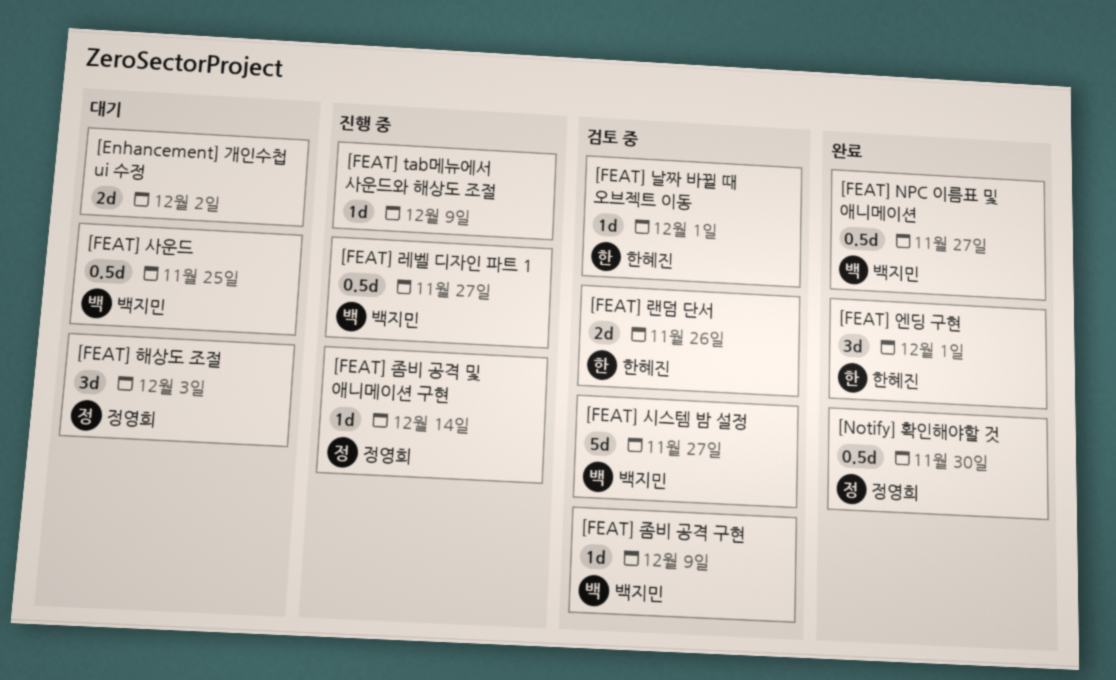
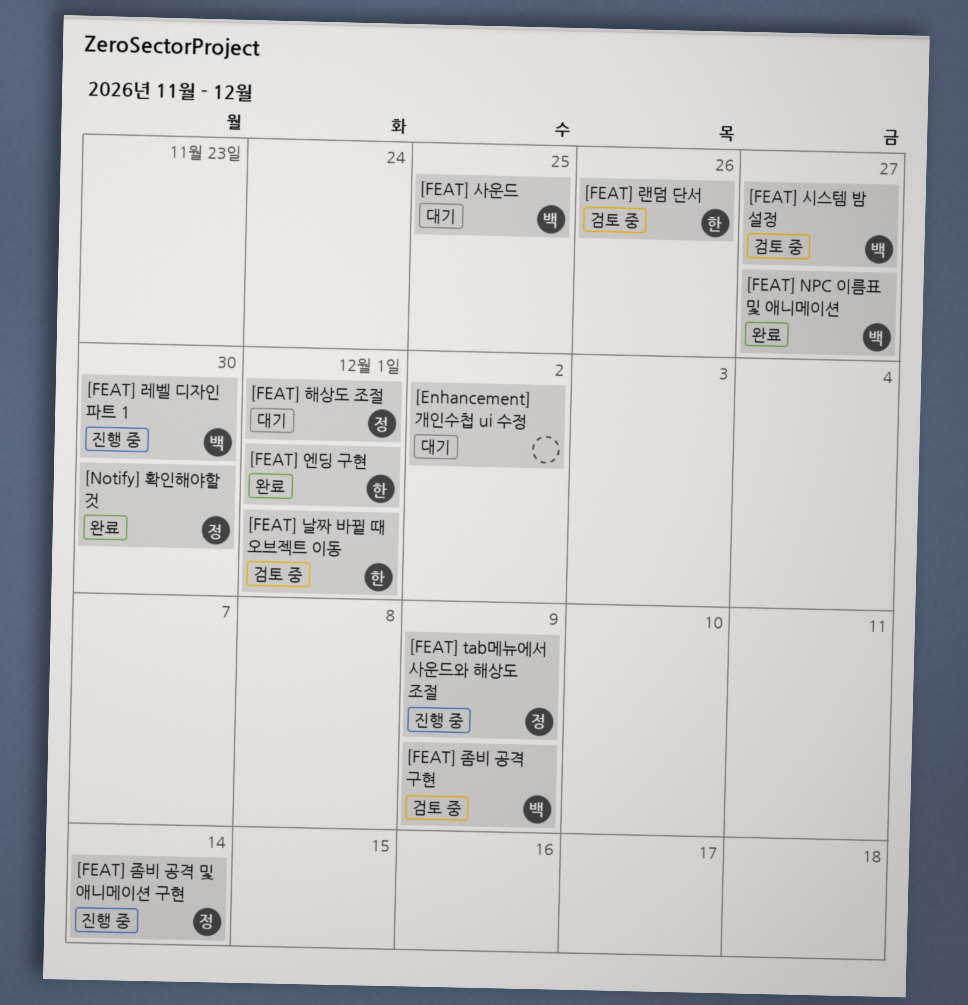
[FEAT] tab메뉴에서 사운드와 해상도 조절, owner: none -> 정영희
[FEAT] 레벨 디자인 파트 1, due: Nov 27 -> Nov 30
[FEAT] 해상도 조절, due: Dec 3 -> Dec 1

